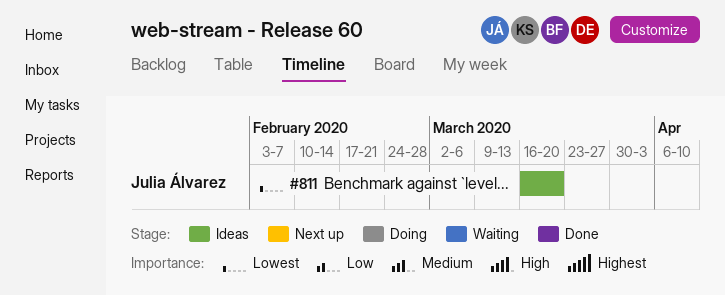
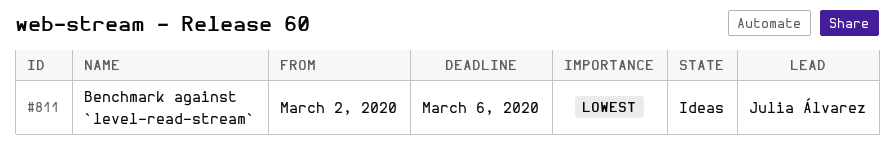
#811, start: Mar 16 -> Mar 2
#811, due: Mar 20 -> Mar 6

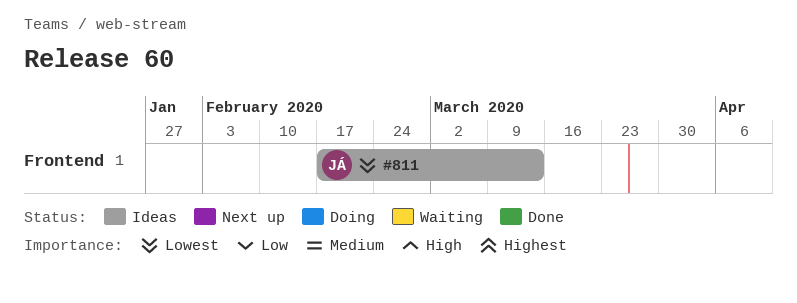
#811, start: Mar 2 -> Feb 17
#811, due: Mar 6 -> Mar 13

